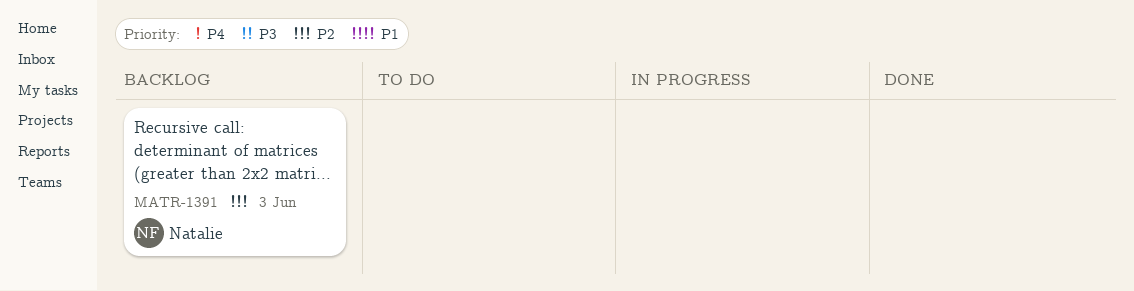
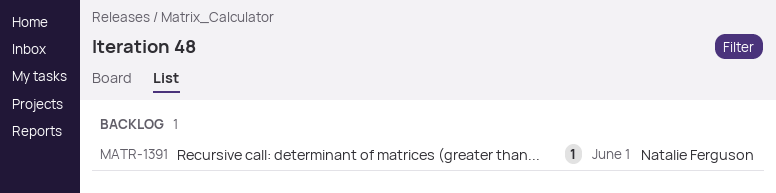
MATR-1391, due: Jun 3 -> Jun 1

